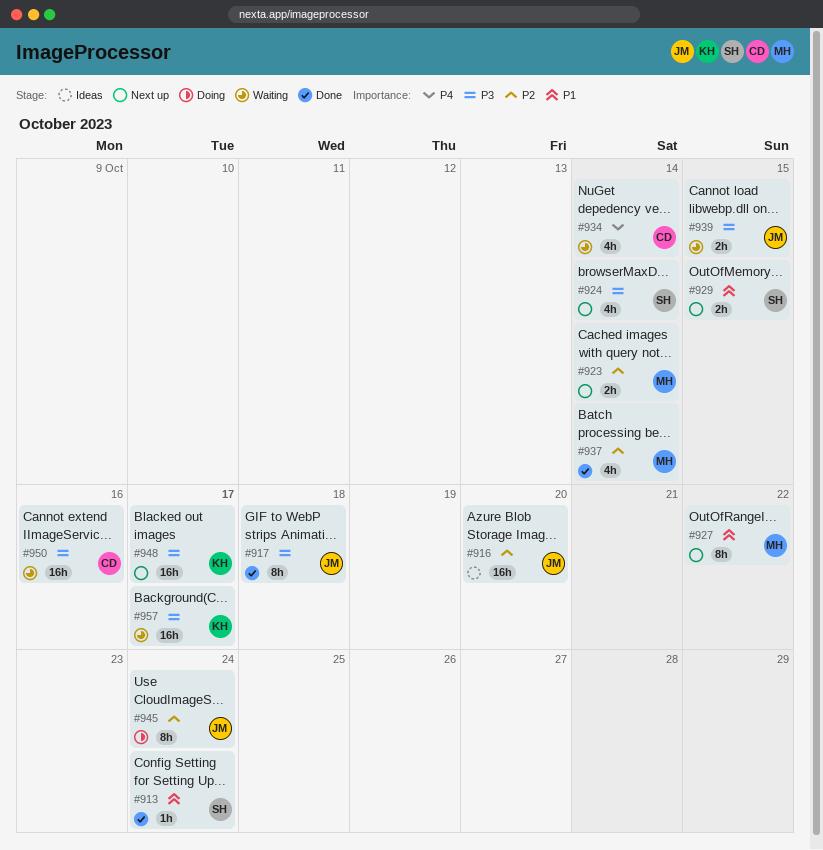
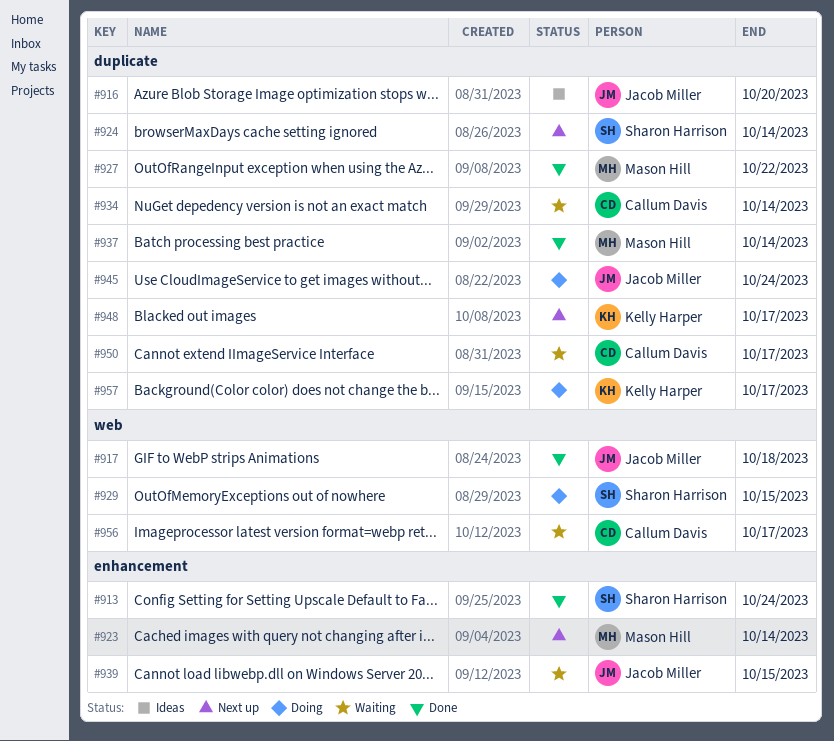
#927, status: Next up -> Done
#929, status: Next up -> Doing
#950, due: Oct 16 -> Oct 17
#956: none -> present
#957, status: Waiting -> Doing

